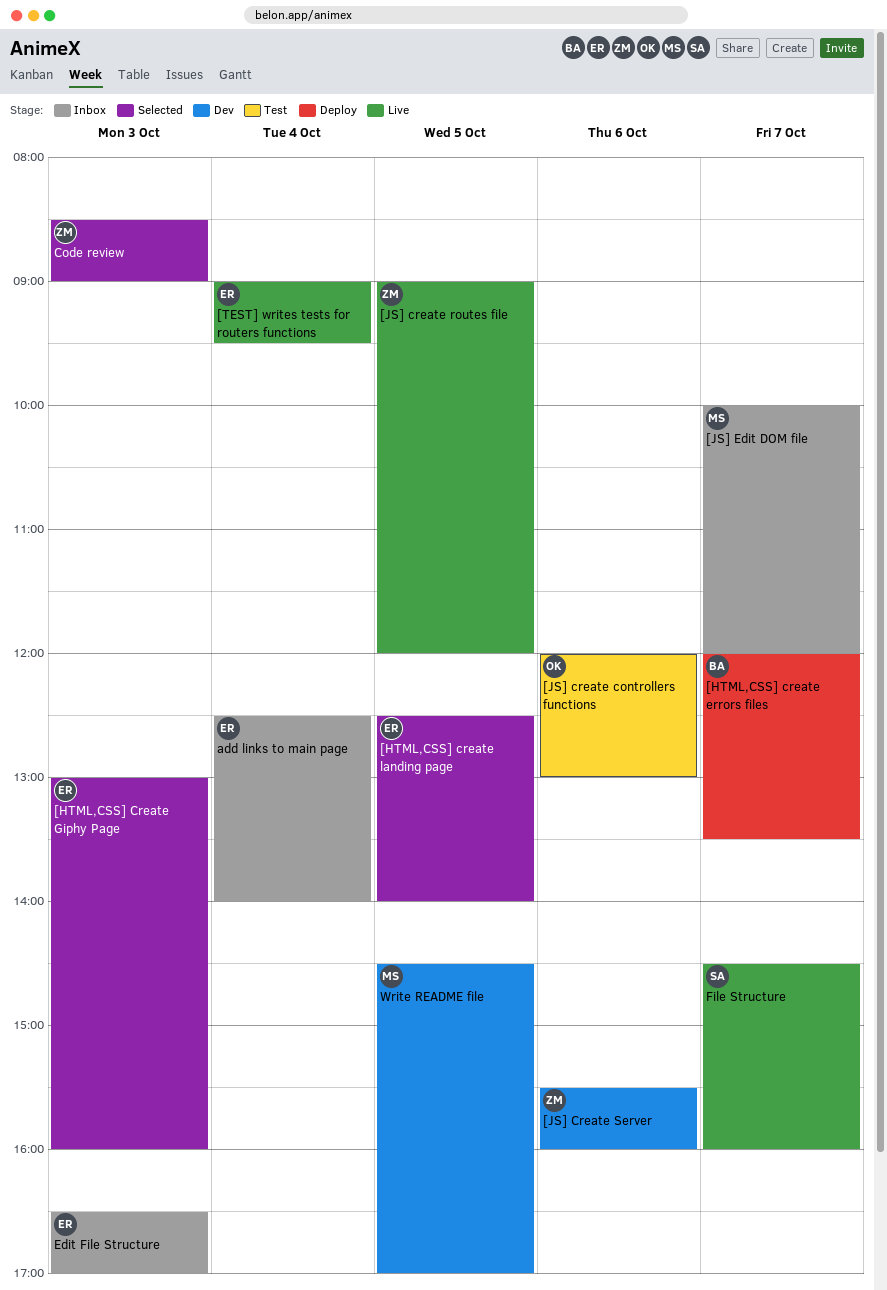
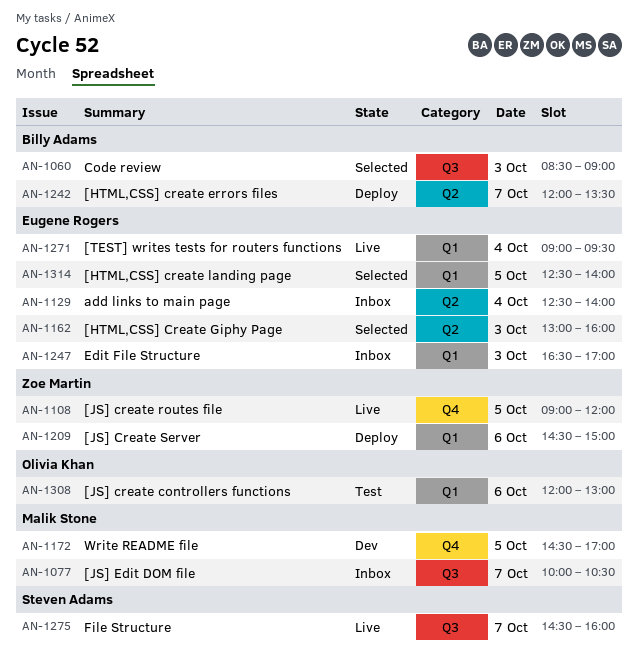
[JS] Create Server, status: Dev -> Deploy
[JS] Create Server, begins: 15:30 -> 14:30
[JS] Create Server, ends: 16:00 -> 15:00
[JS] Edit DOM file, ends: 12:00 -> 10:30
Code review, owner: Zoe Martin -> Billy Adams

